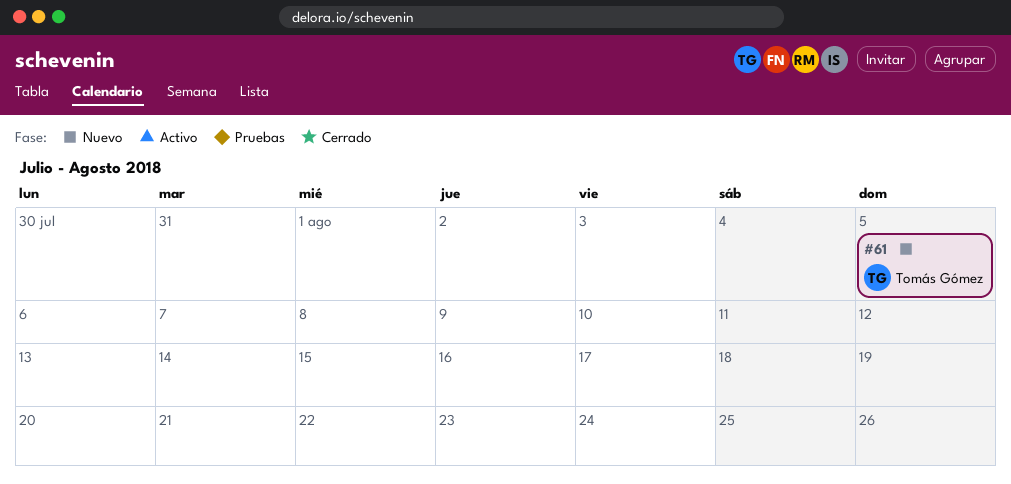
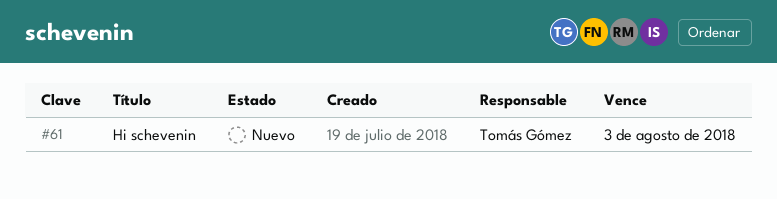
#61, due: Aug 5 -> Aug 3

